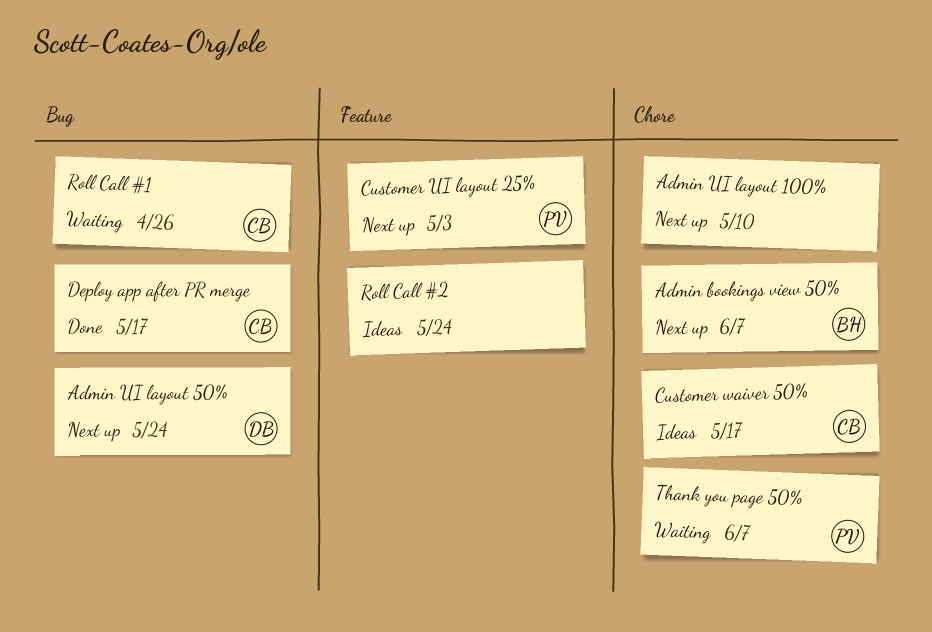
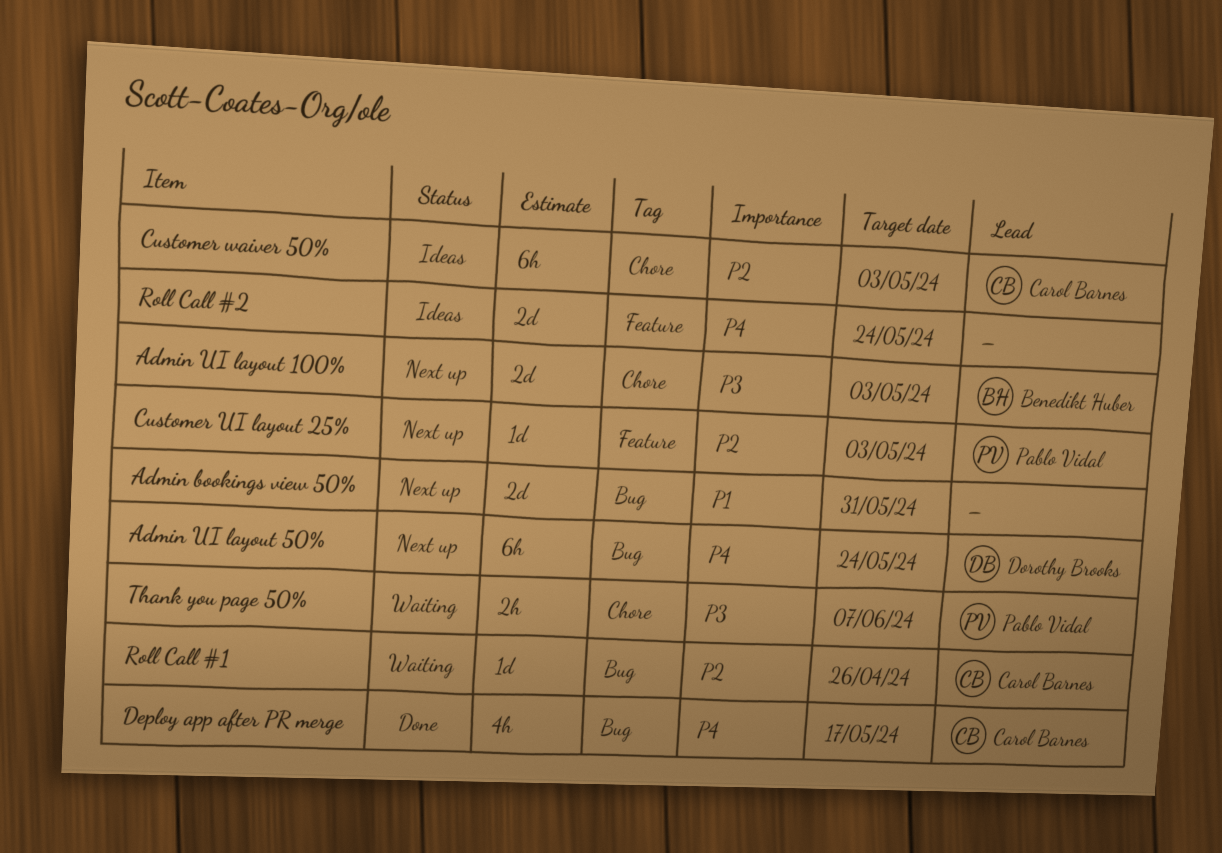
Admin bookings view 50%, owner: Benedikt Huber -> none
Admin bookings view 50%, label: Chore -> Bug
Admin bookings view 50%, due: Jun 7 -> May 31
Admin UI layout 100%, owner: none -> Benedikt Huber
Admin UI layout 100%, due: May 10 -> May 3
Customer waiver 50%, due: May 17 -> May 3

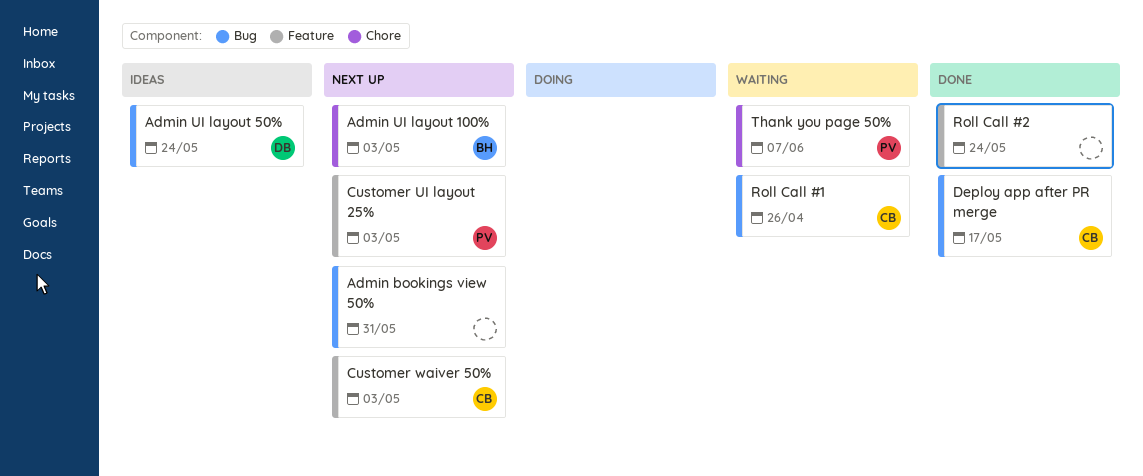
Admin UI layout 50%, status: Next up -> Ideas
Customer waiver 50%, status: Ideas -> Next up
Customer waiver 50%, label: Chore -> Feature
Roll Call #2, status: Ideas -> Done

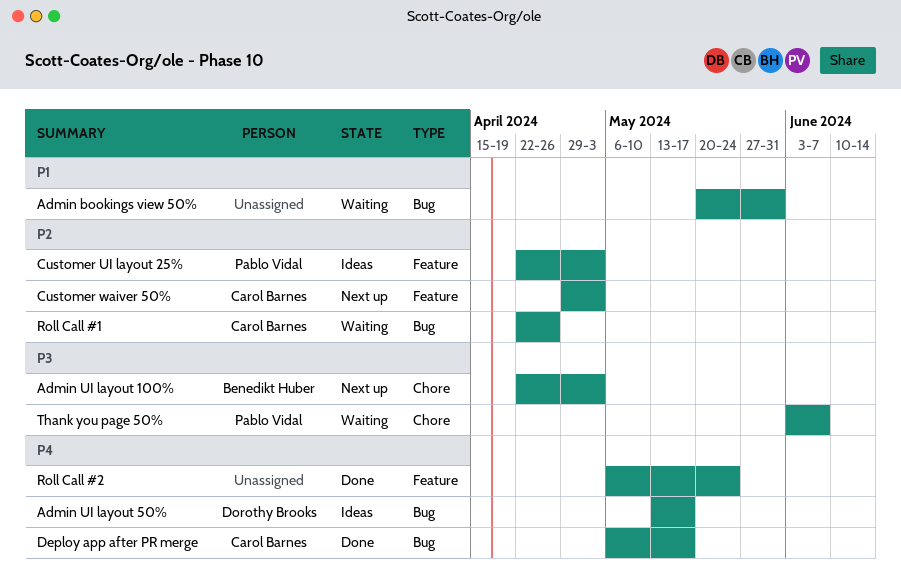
Admin bookings view 50%, status: Next up -> Waiting
Admin UI layout 50%, due: May 24 -> May 17
Customer UI layout 25%, status: Next up -> Ideas

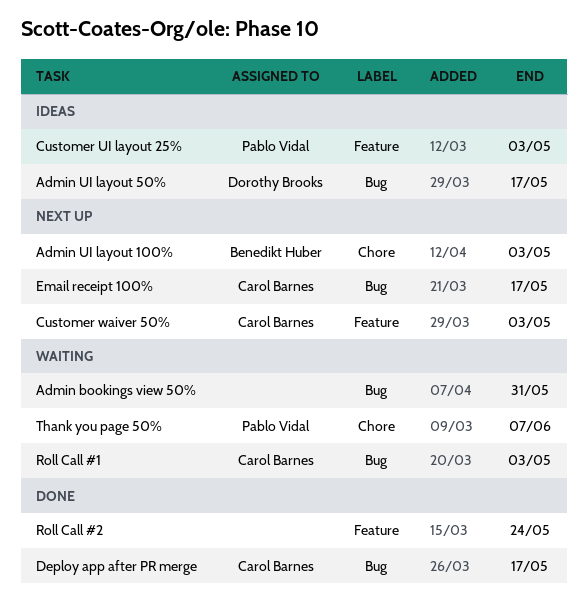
Email receipt 100%: none -> present
Roll Call #1, due: Apr 26 -> May 3

